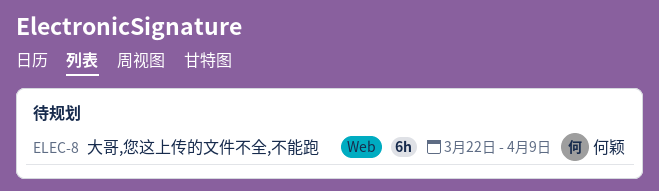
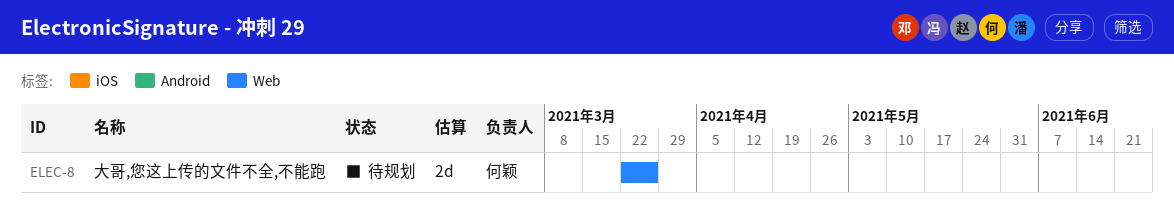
ELEC-8, estimate: 6h -> 2d
ELEC-8, due: Apr 9 -> Mar 26

